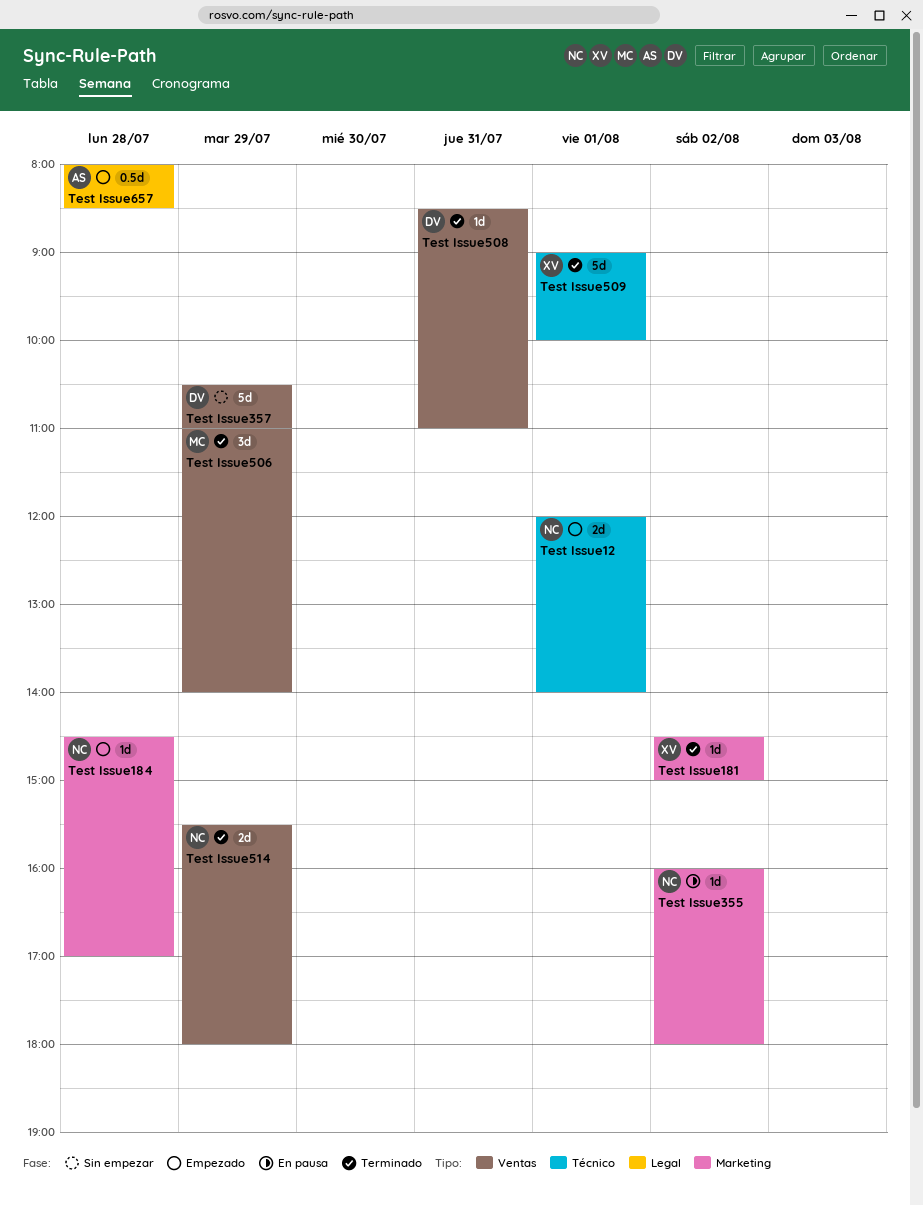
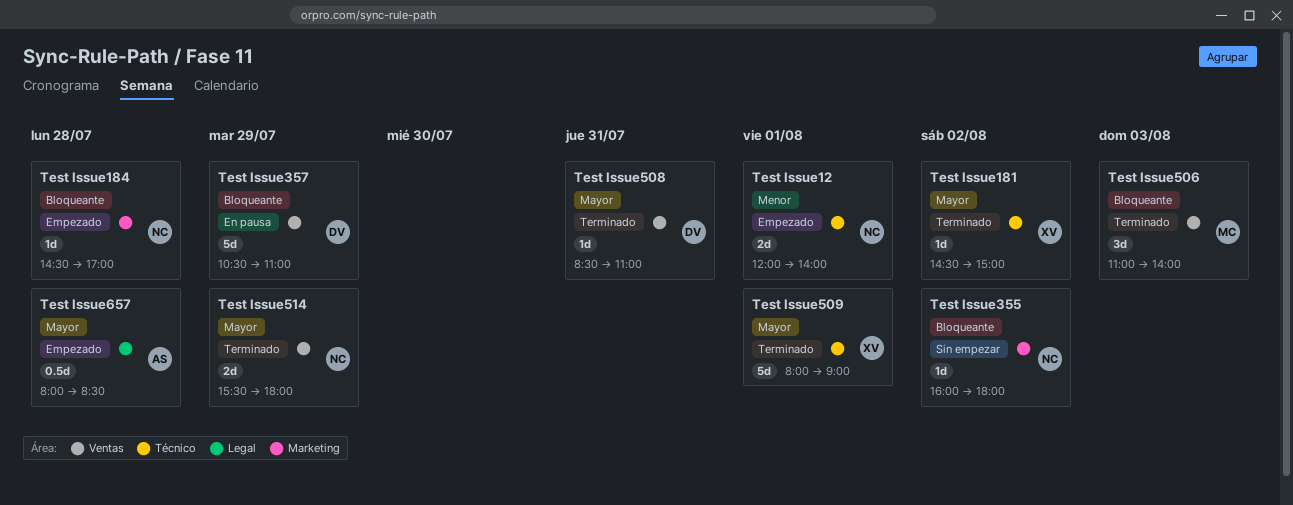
Test Issue181, label: Marketing -> Técnico
Test Issue355, status: En pausa -> Sin empezar
Test Issue357, status: Sin empezar -> En pausa
Test Issue506, day: Jul 29 -> Aug 3
Test Issue509, begins: 09:00 -> 08:00
Test Issue509, ends: 10:00 -> 09:00

